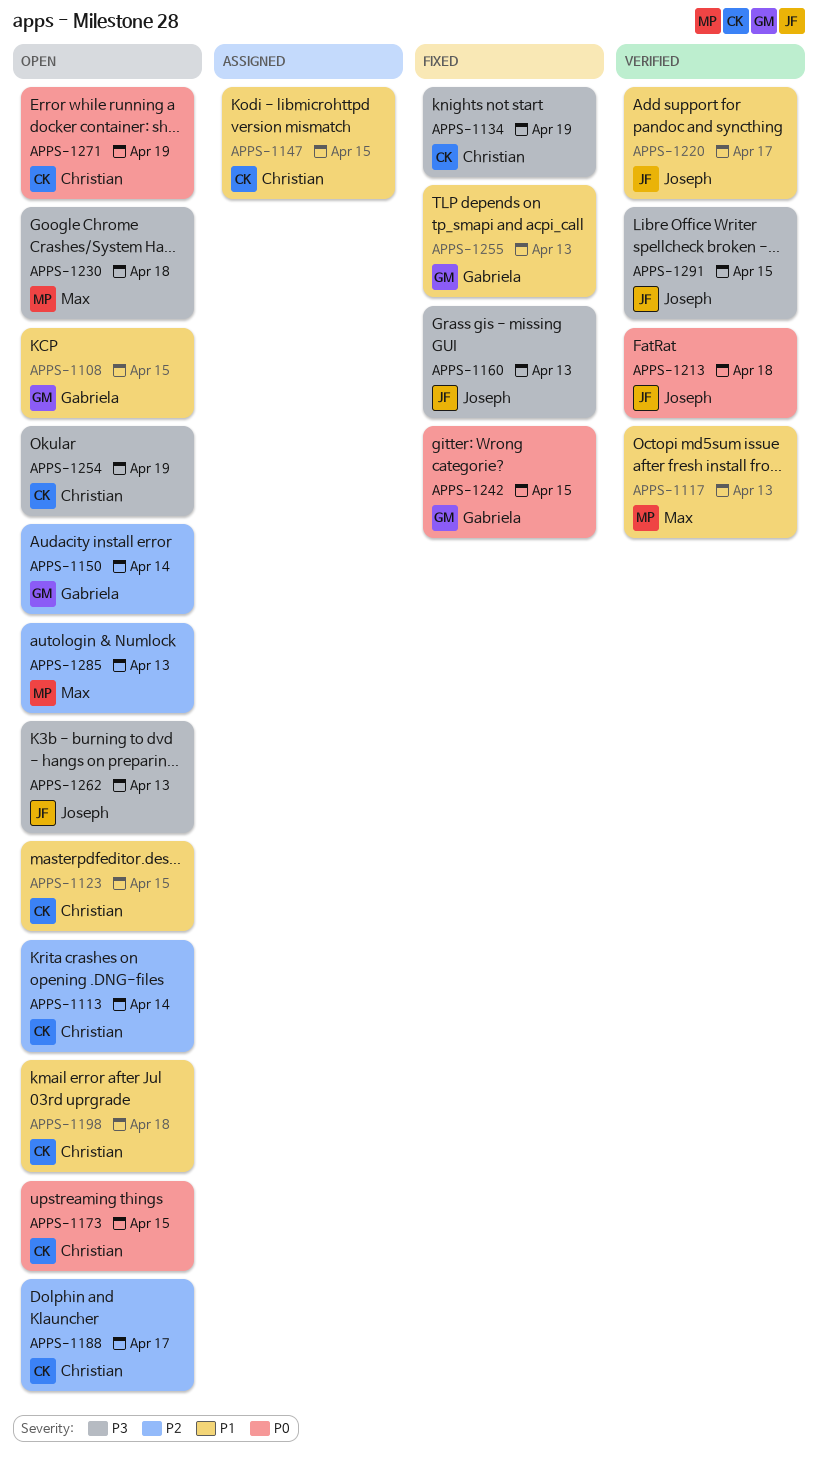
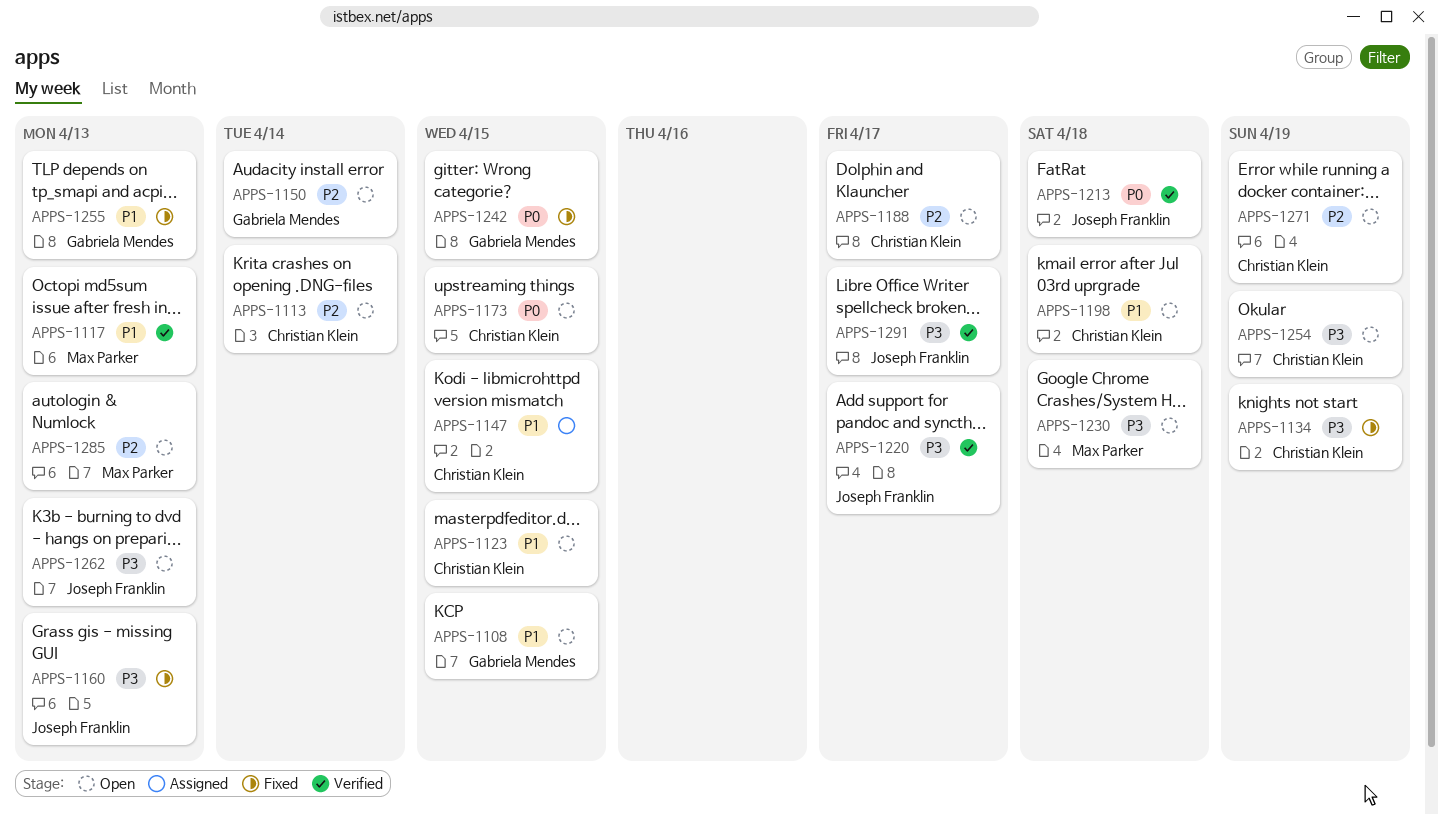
APPS-1220, priority: P1 -> P3
APPS-1271, priority: P0 -> P2
APPS-1291, due: Apr 15 -> Apr 17

